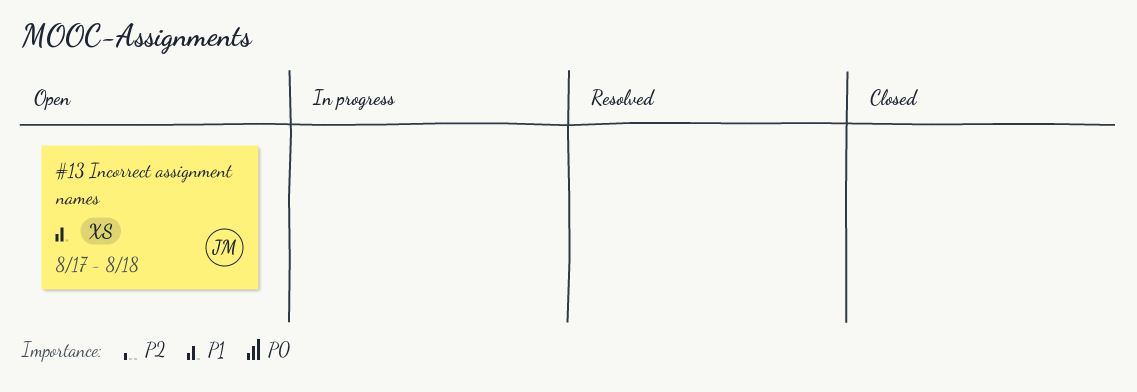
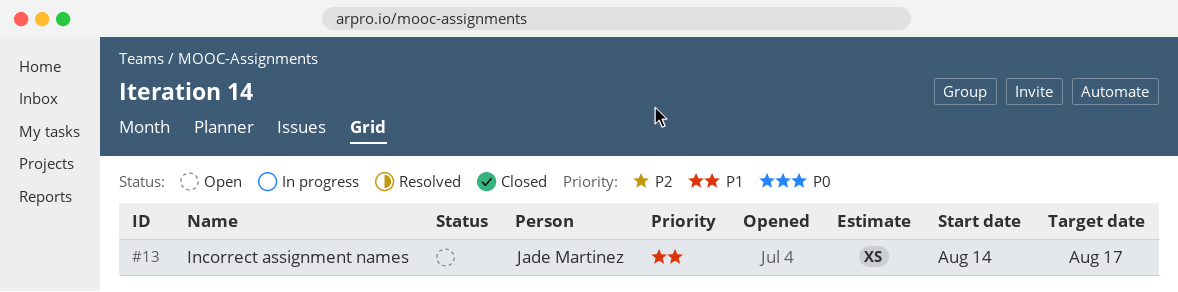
#13, start: Aug 17 -> Aug 14
#13, due: Aug 18 -> Aug 17

